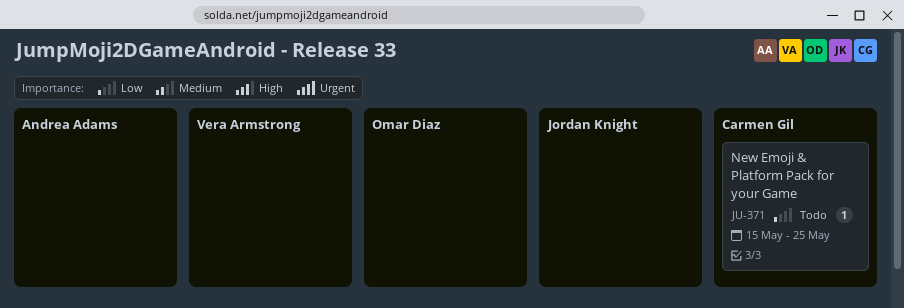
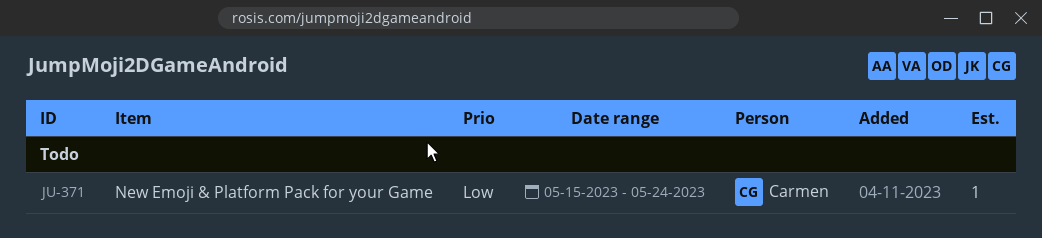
JU-371, due: May 25 -> May 24

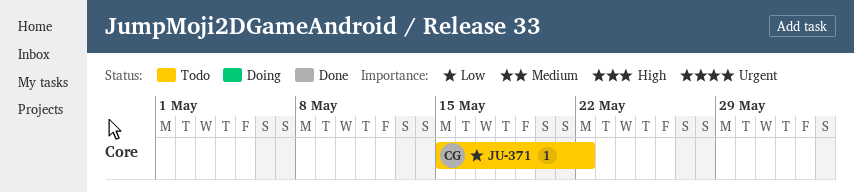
JU-371, due: May 24 -> May 22

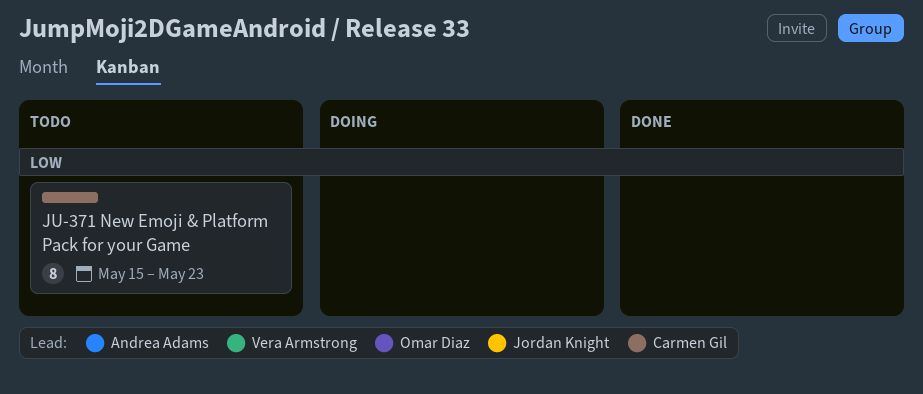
JU-371, estimate: 1 -> 8
JU-371, due: May 22 -> May 23

